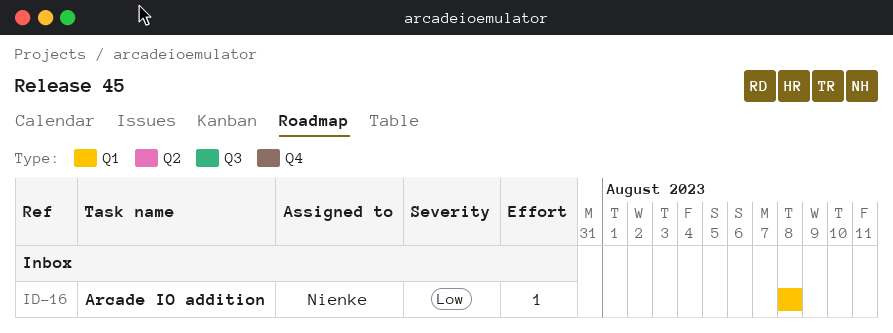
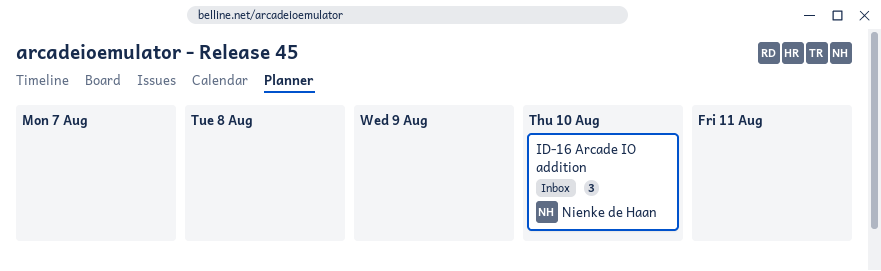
ID-16, estimate: 1 -> 3
ID-16, due: Aug 8 -> Aug 10

